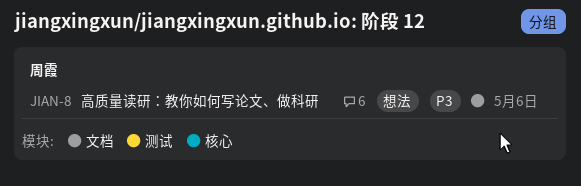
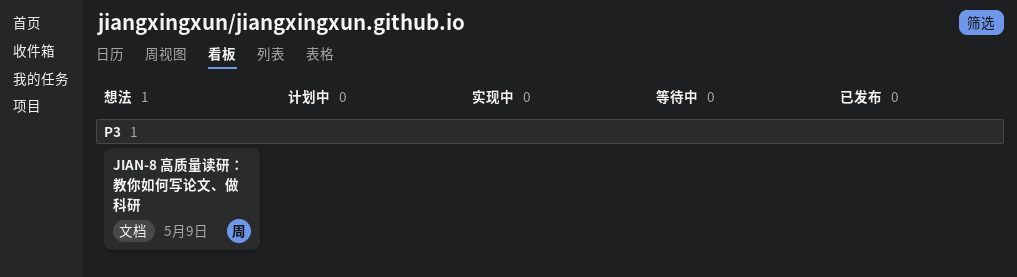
JIAN-8, due: May 6 -> May 9

